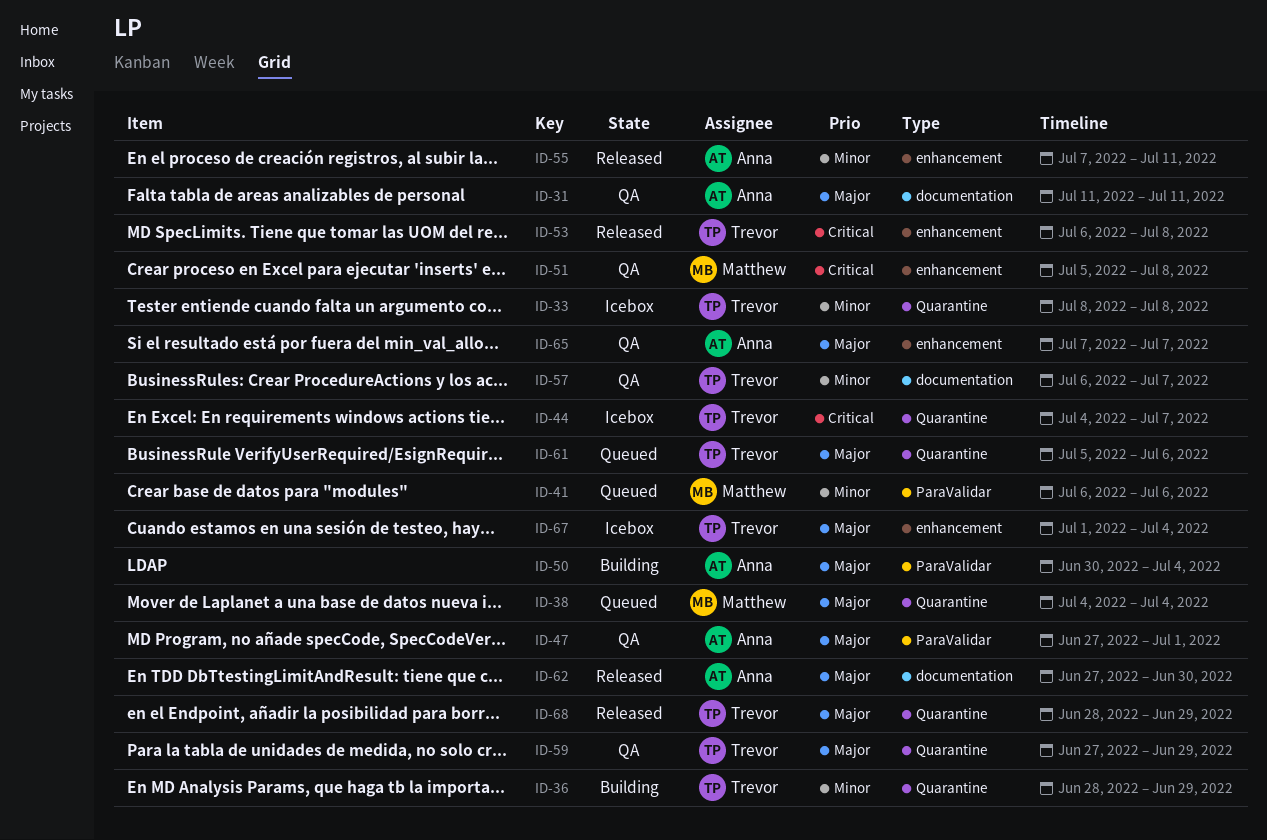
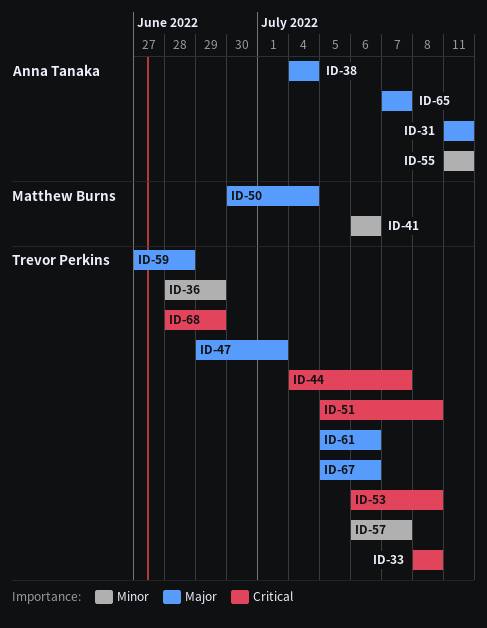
ID-33, priority: Minor -> Critical
ID-38, owner: Matthew Burns -> Anna Tanaka
ID-47, owner: Anna Tanaka -> Trevor Perkins
ID-47, start: Jun 27 -> Jun 29
ID-50, owner: Anna Tanaka -> Matthew Burns
ID-51, owner: Matthew Burns -> Trevor Perkins
ID-55, start: Jul 7 -> Jul 11
ID-59, due: Jun 29 -> Jun 28
ID-62: present -> none
ID-67, start: Jul 1 -> Jul 5
ID-67, due: Jul 4 -> Jul 6
ID-68, priority: Major -> Critical

